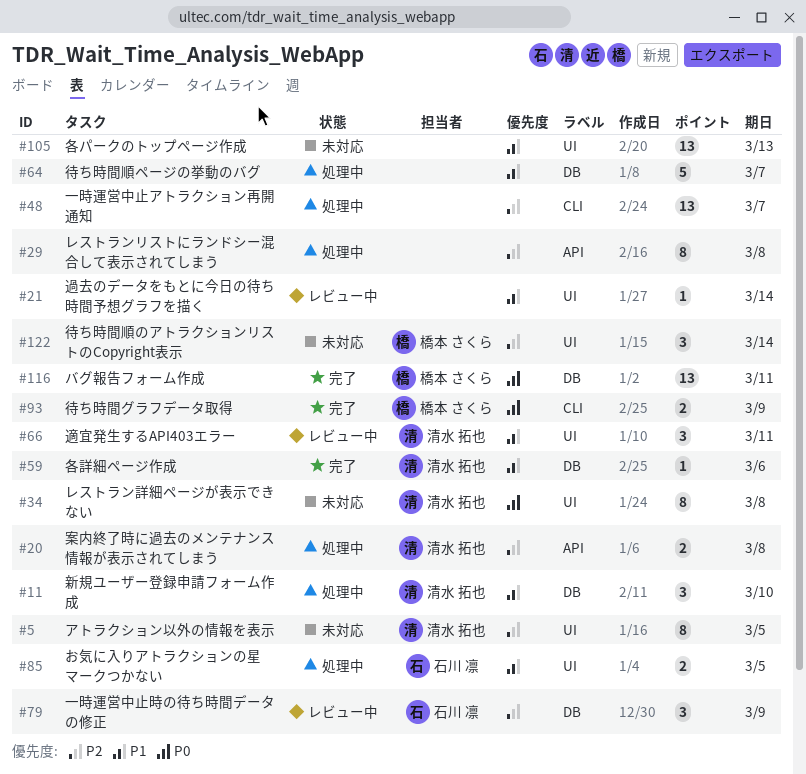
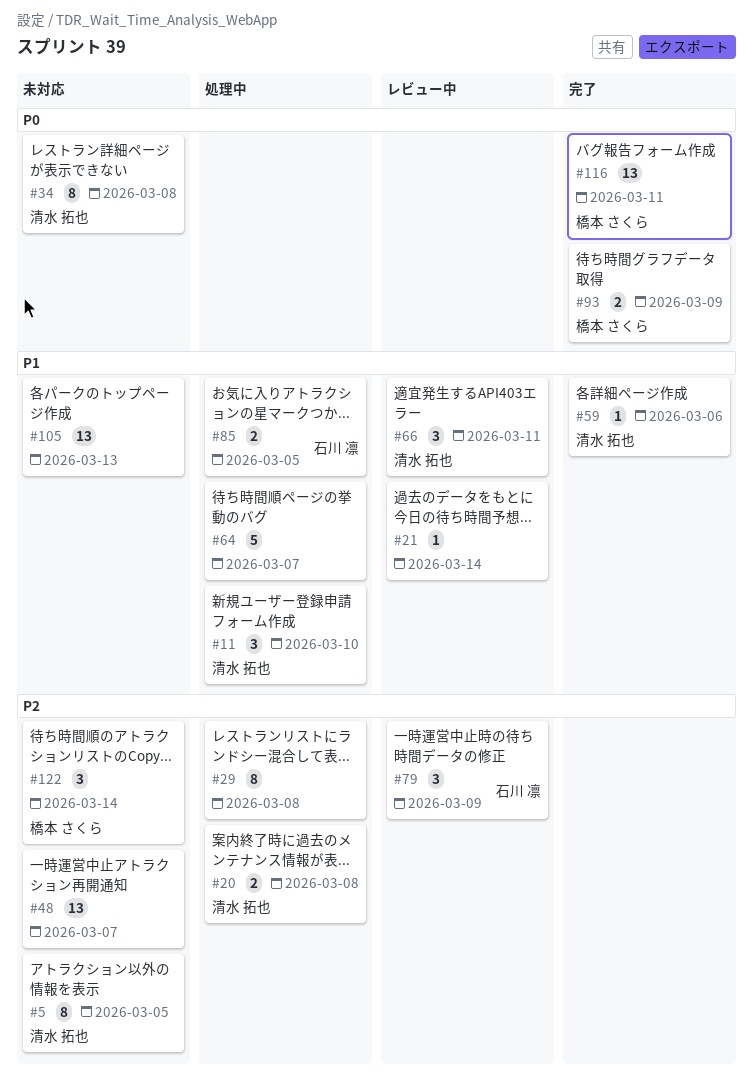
#48, status: 処理中 -> 未対応

